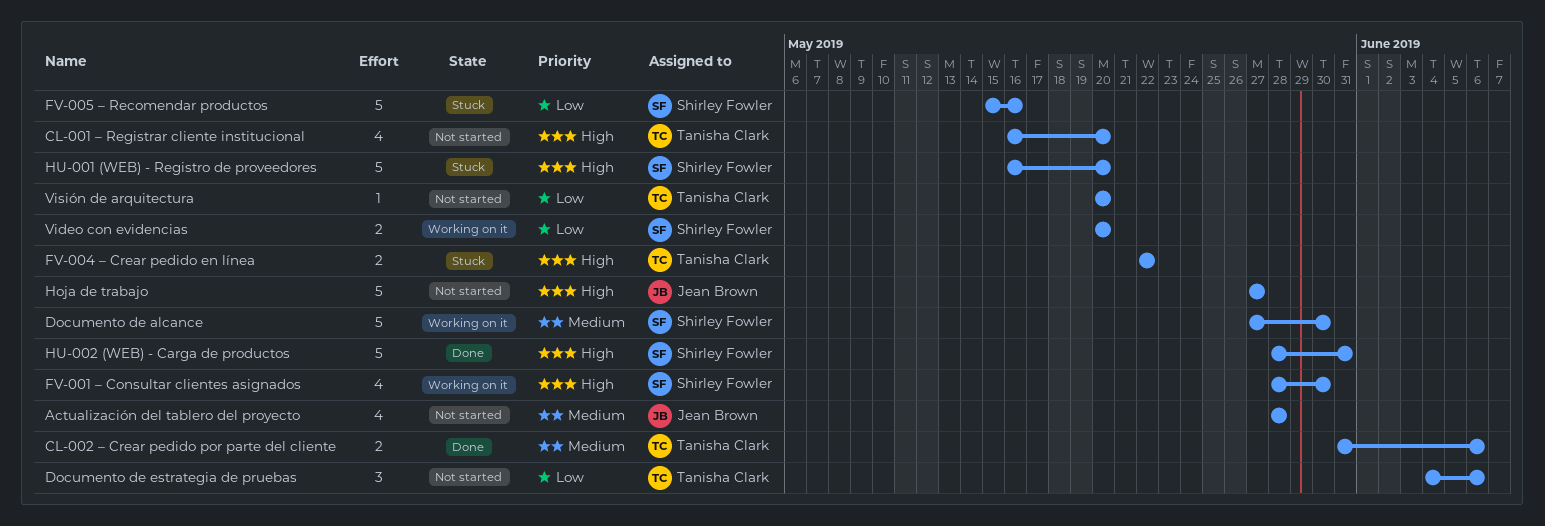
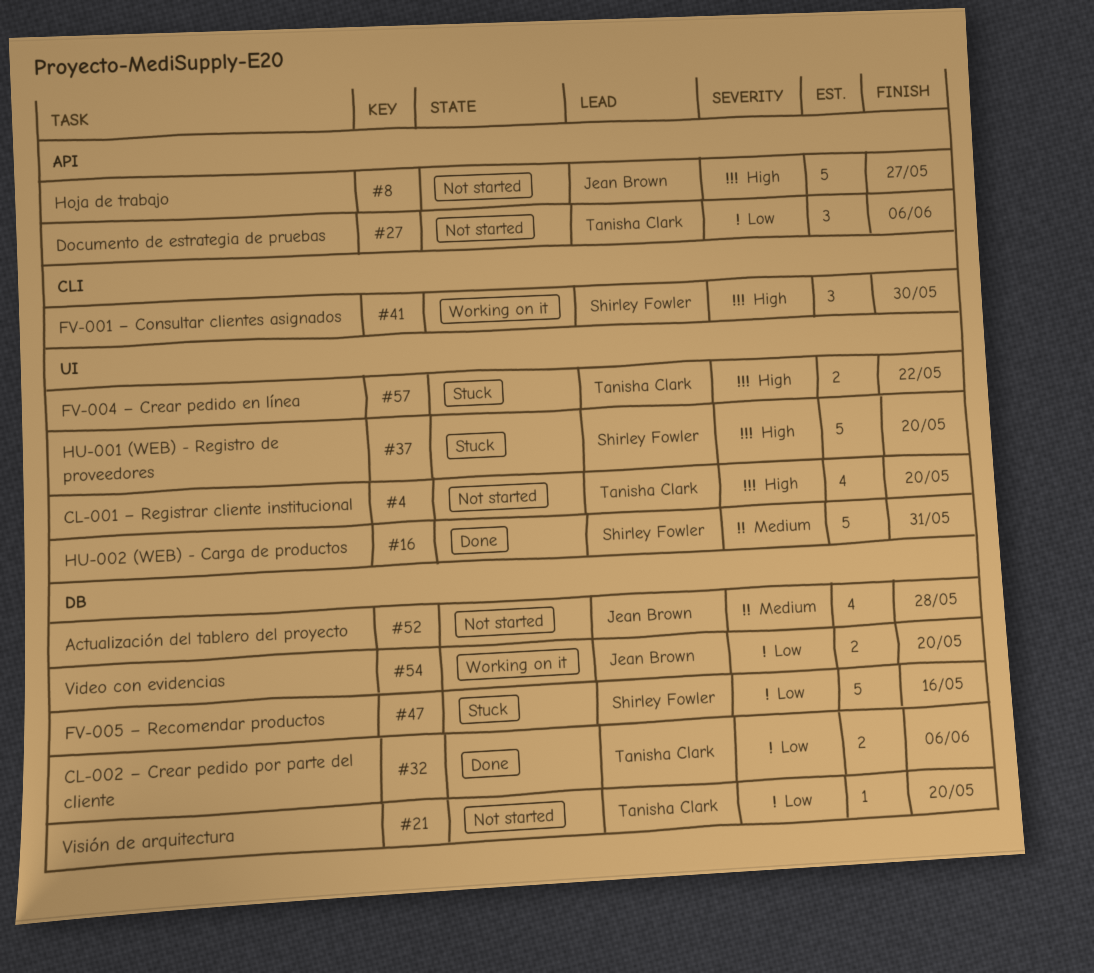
CL-002 – Crear pedido por parte del cliente, priority: Medium -> Low
Documento de alcance: present -> none
FV-001 – Consultar clientes asignados, estimate: 4 -> 3
HU-002 (WEB) - Carga de productos, priority: High -> Medium
Video con evidencias, owner: Shirley Fowler -> Jean Brown

